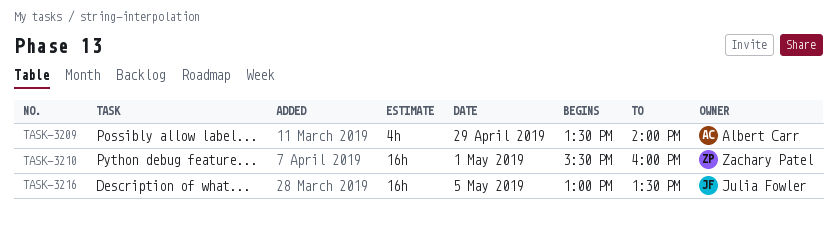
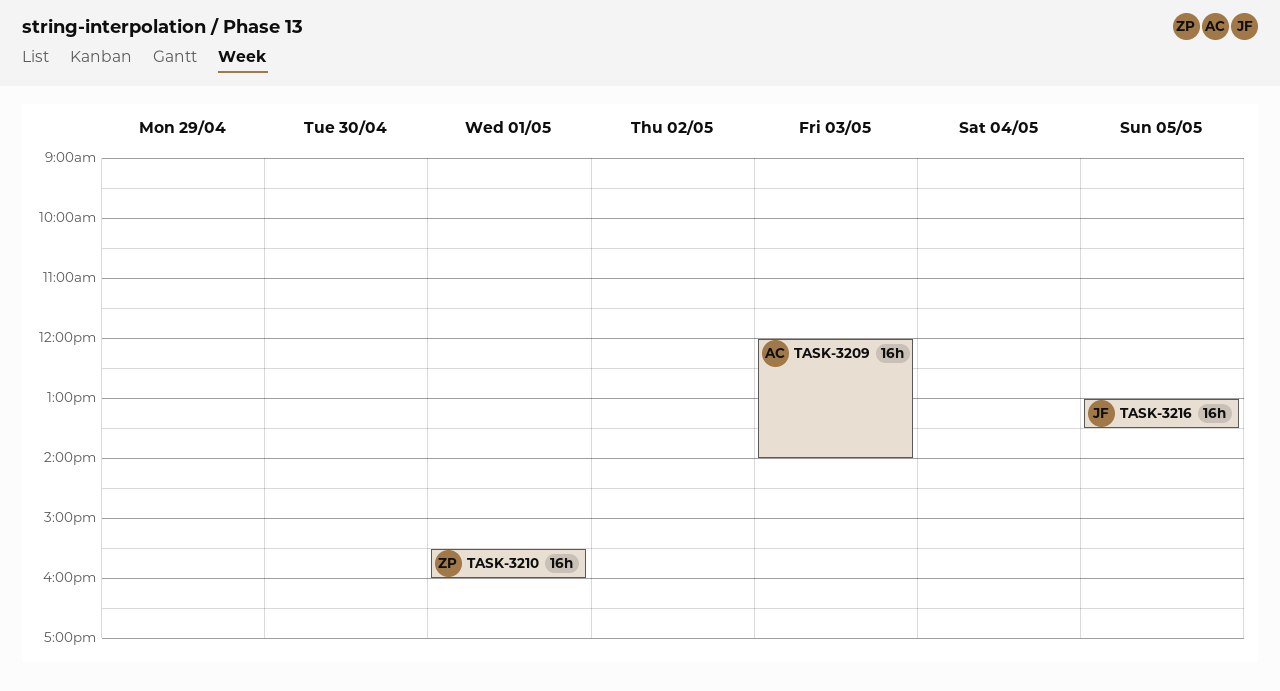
TASK-3209, estimate: 4h -> 16h
TASK-3209, day: Apr 29 -> May 3
TASK-3209, begins: 13:30 -> 12:00

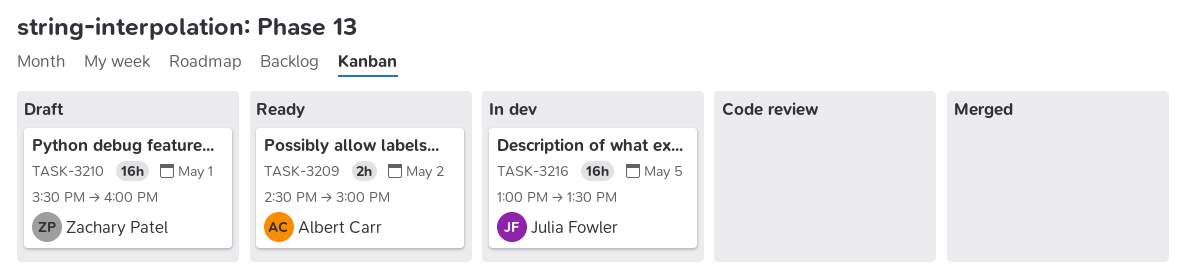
TASK-3209, estimate: 16h -> 2h
TASK-3209, day: May 3 -> May 2
TASK-3209, begins: 12:00 -> 14:30
TASK-3209, ends: 14:00 -> 15:00

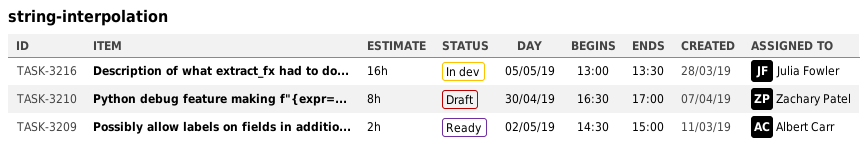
TASK-3210, estimate: 16h -> 8h
TASK-3210, day: May 1 -> Apr 30
TASK-3210, begins: 15:30 -> 16:30
TASK-3210, ends: 16:00 -> 17:00

